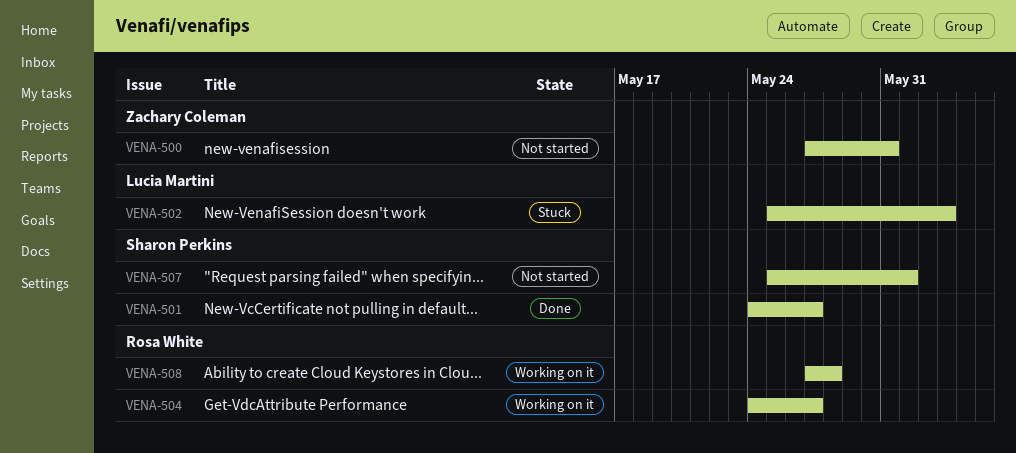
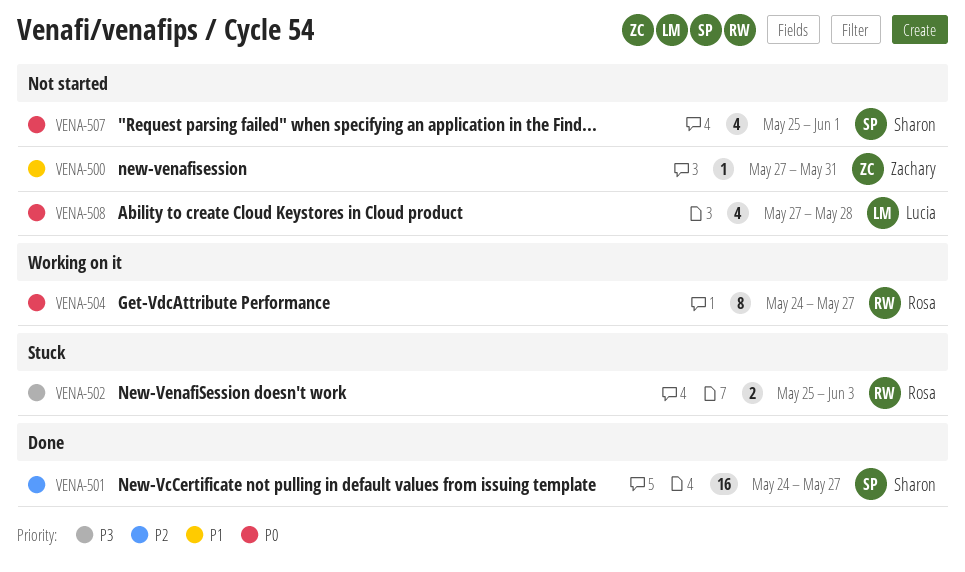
VENA-502, owner: Lucia Martini -> Rosa White
VENA-508, status: Working on it -> Not started
VENA-508, owner: Rosa White -> Lucia Martini

